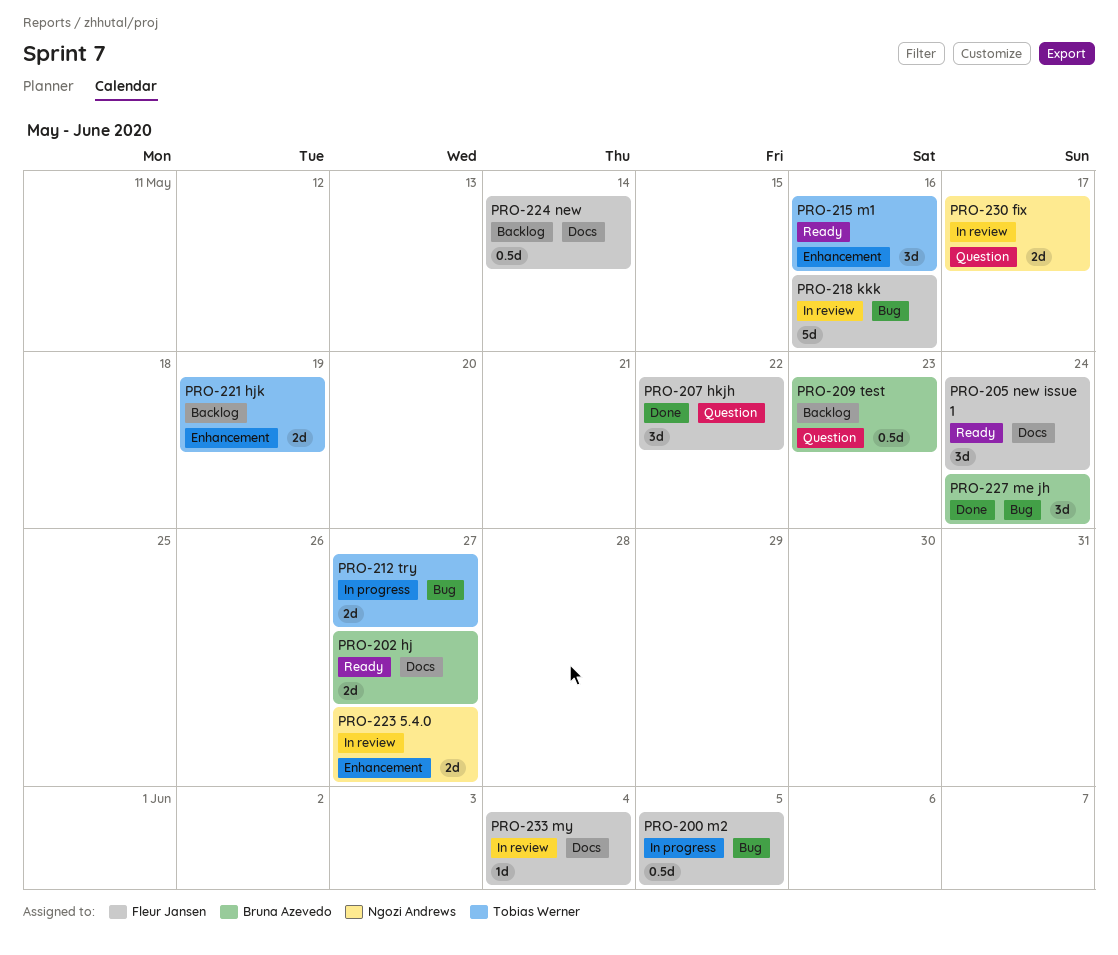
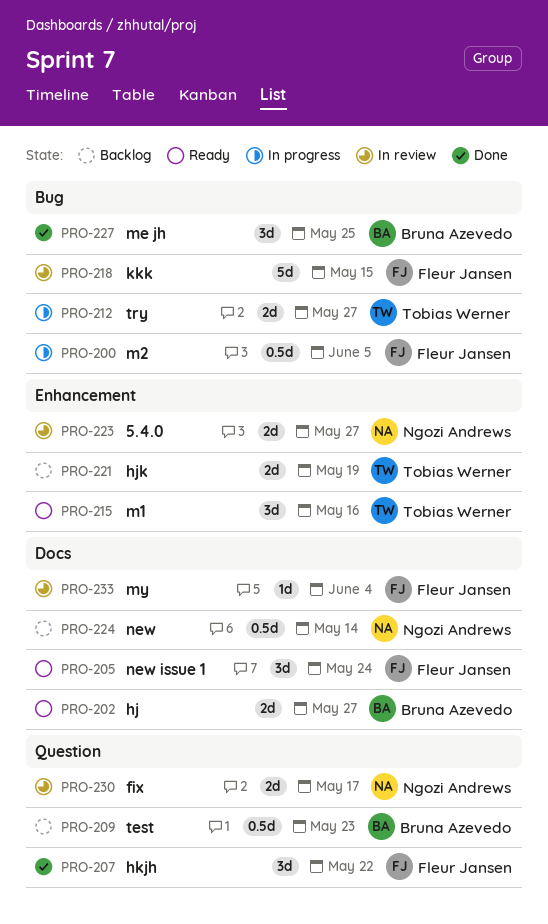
PRO-218, due: May 16 -> May 15
PRO-224, owner: Fleur Jansen -> Ngozi Andrews
PRO-227, due: May 24 -> May 25

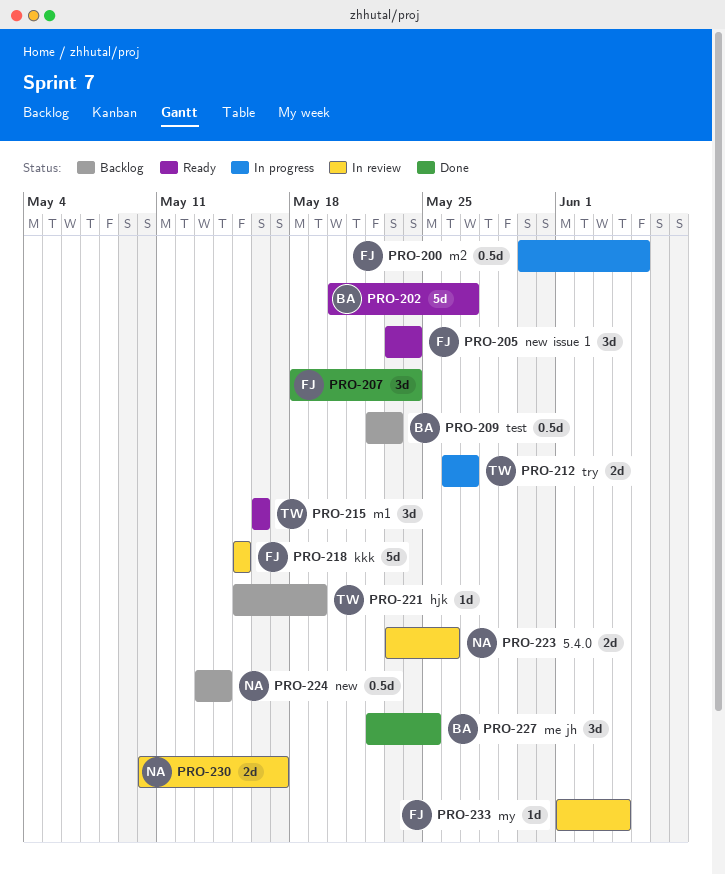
PRO-202, estimate: 2d -> 5d
PRO-207, due: May 22 -> May 24
PRO-221, estimate: 2d -> 1d
PRO-223, due: May 27 -> May 26

